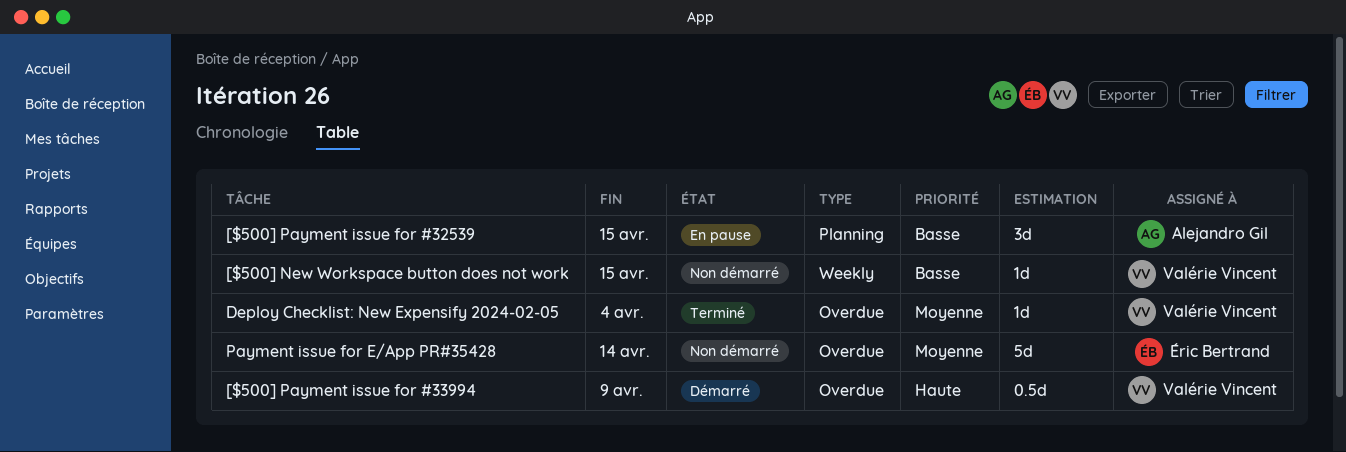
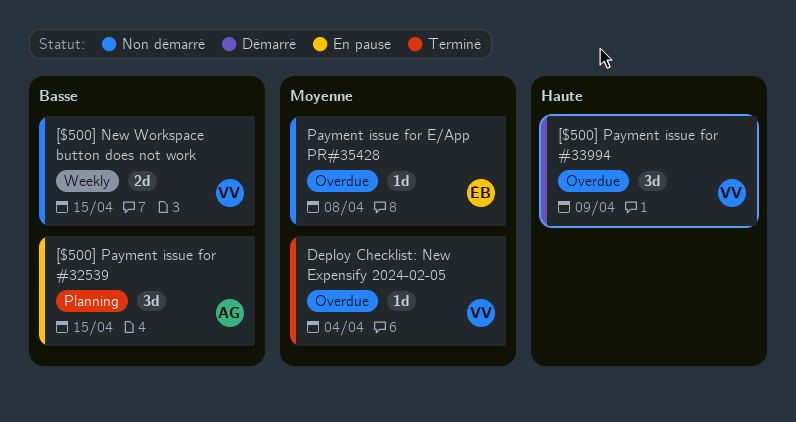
[$500] New Workspace button does not work, estimate: 1d -> 2d
[$500] Payment issue for #33994, estimate: 0.5d -> 3d
Payment issue for E/App PR#35428, estimate: 5d -> 1d
Payment issue for E/App PR#35428, due: Apr 14 -> Apr 8

